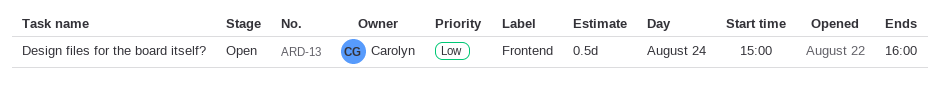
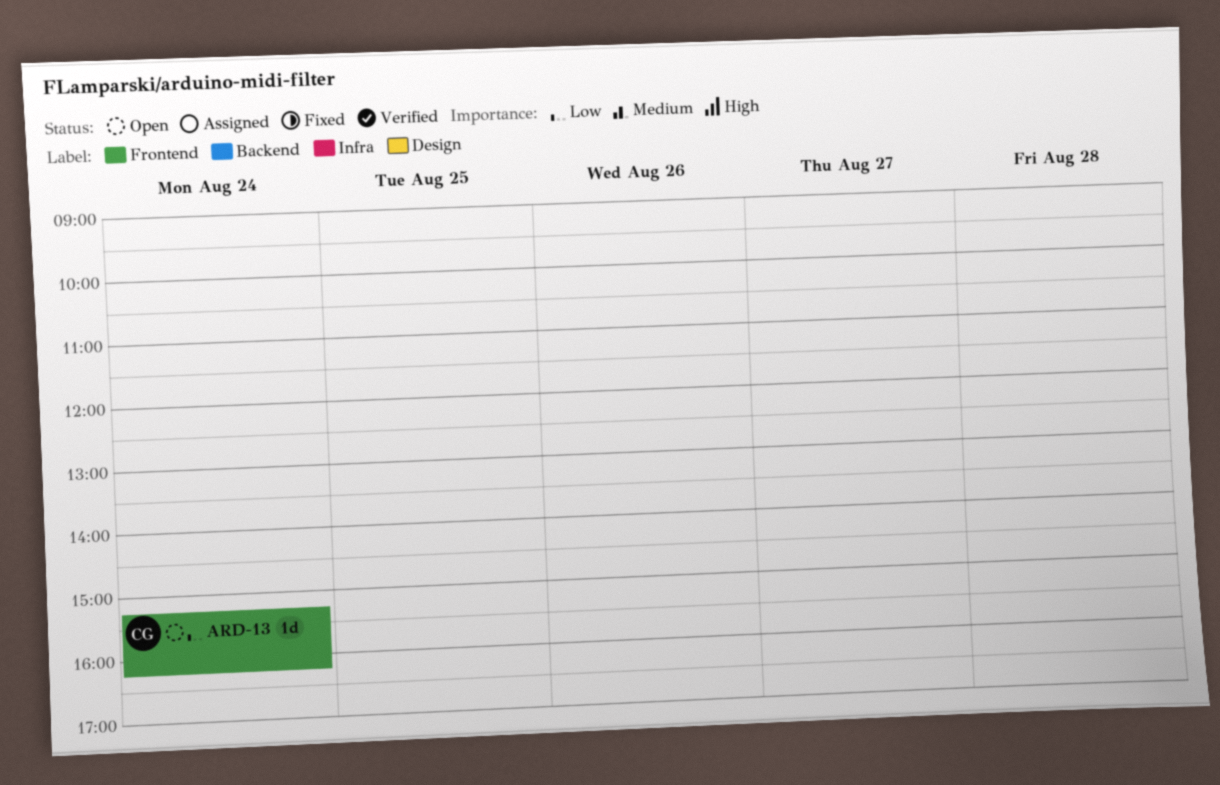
ARD-13, estimate: 0.5d -> 1d
ARD-13, begins: 15:00 -> 15:15
ARD-13, ends: 16:00 -> 16:15

